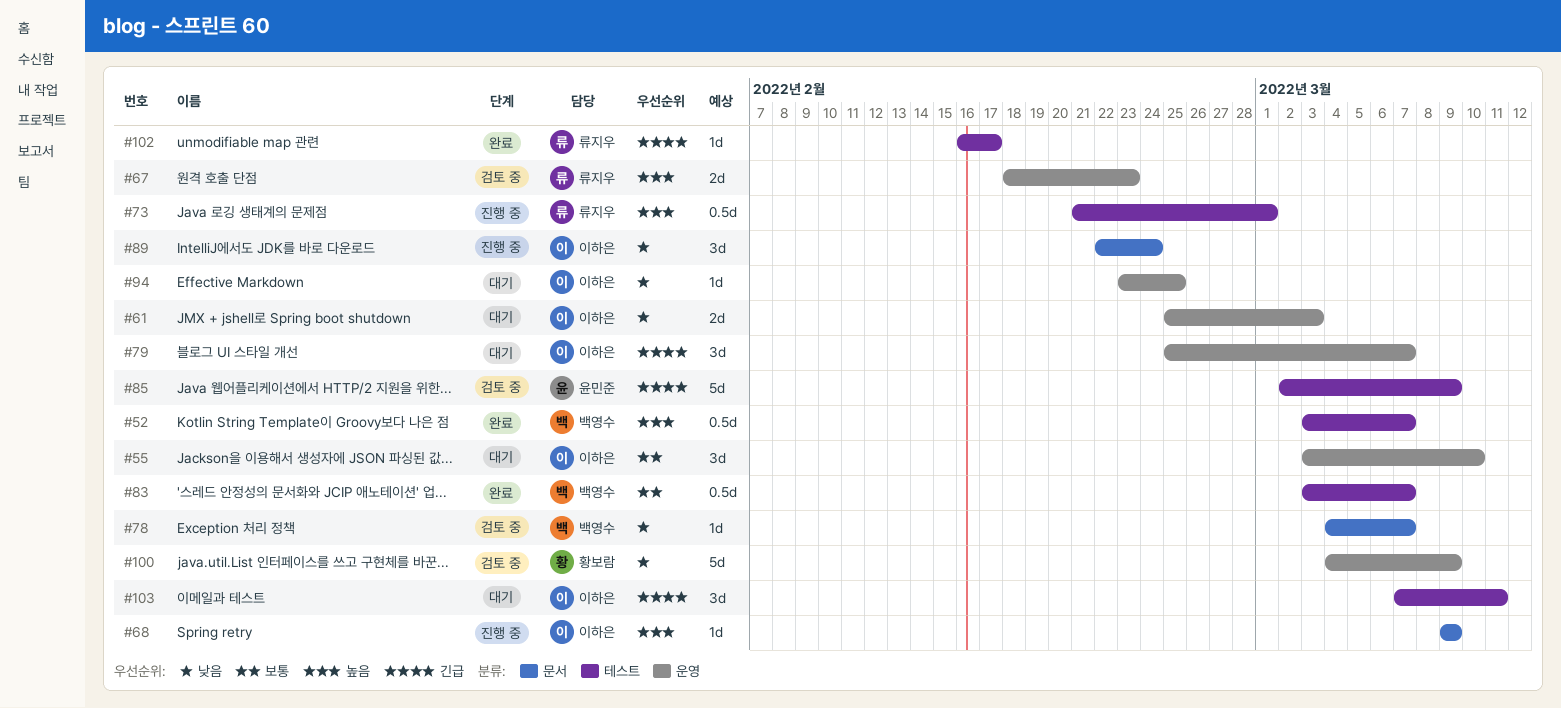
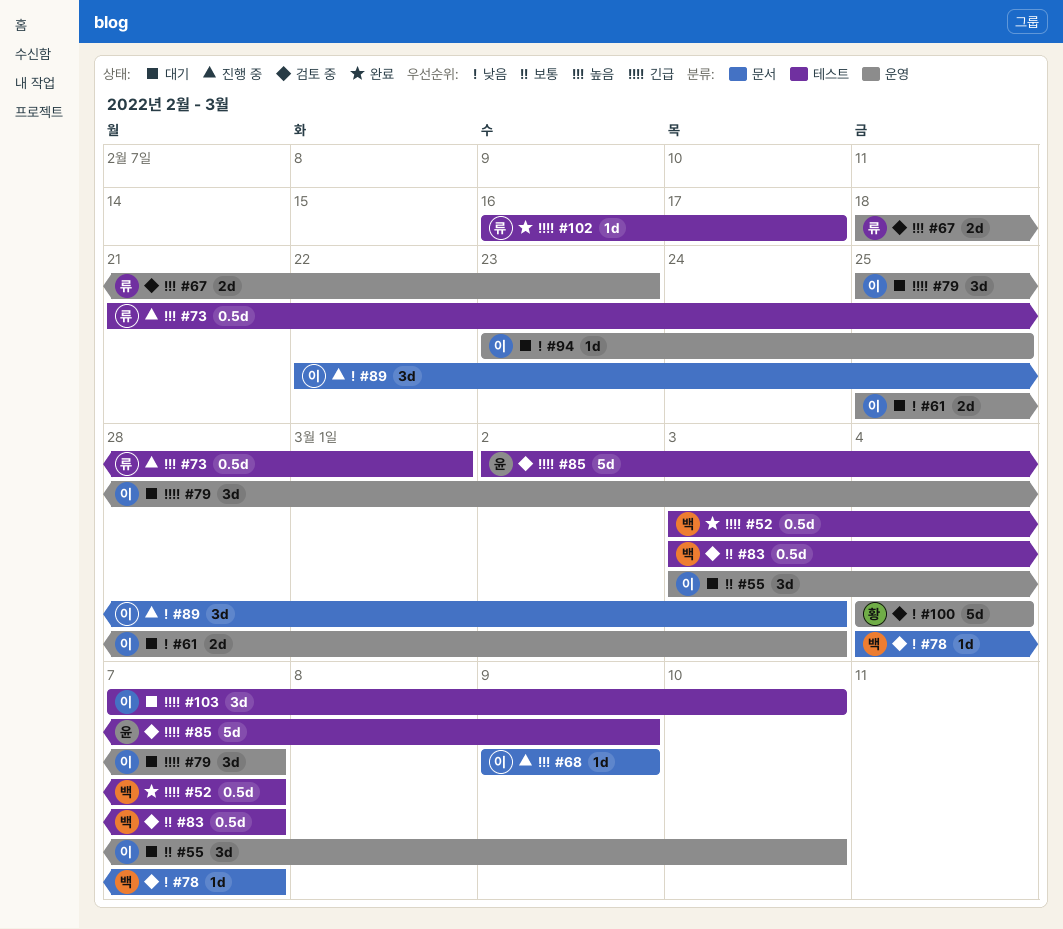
#52, priority: 높음 -> 긴급
#83, status: 완료 -> 검토 중
#89, due: Feb 24 -> Mar 3
#100, due: Mar 9 -> Mar 4
#103, due: Mar 11 -> Mar 10

